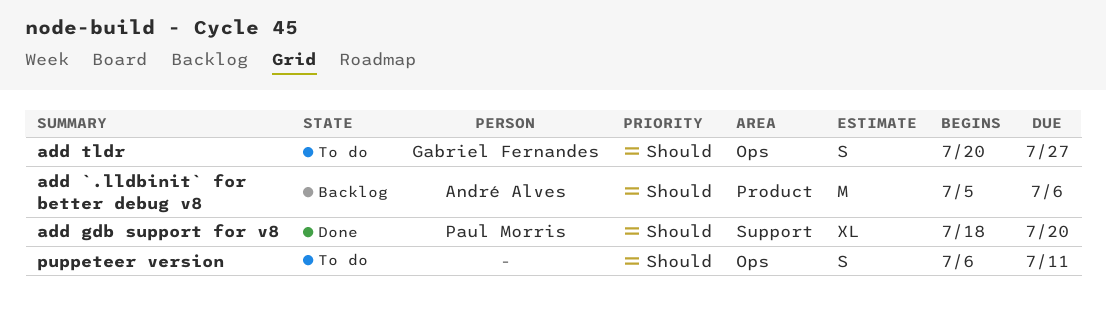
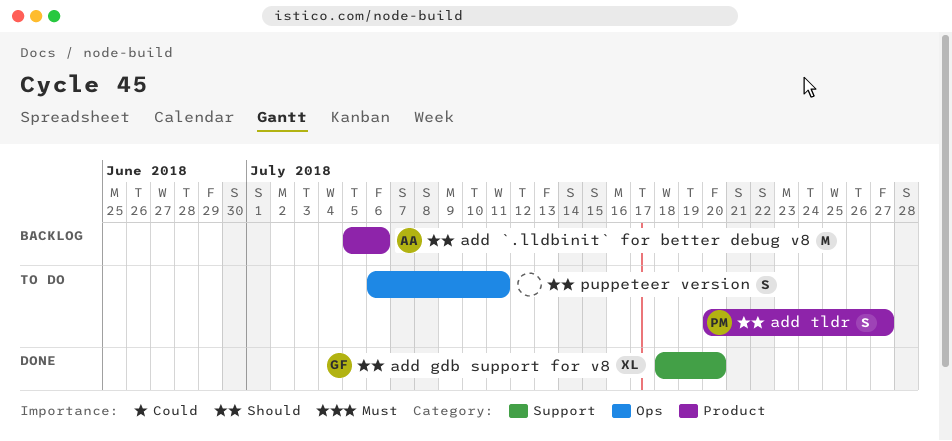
add gdb support for v8, owner: Paul Morris -> Gabriel Fernandes
add tldr, owner: Gabriel Fernandes -> Paul Morris
add tldr, label: Ops -> Product

